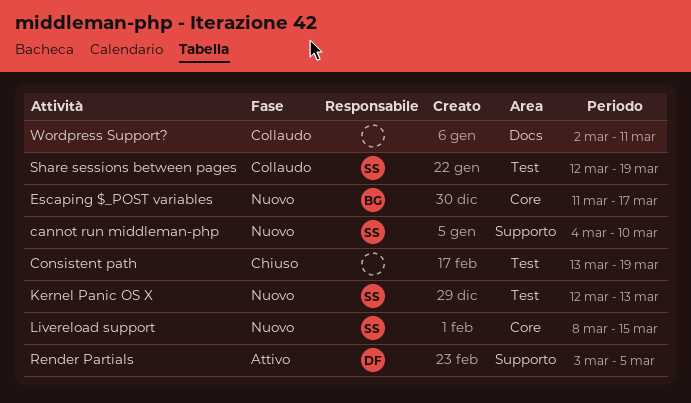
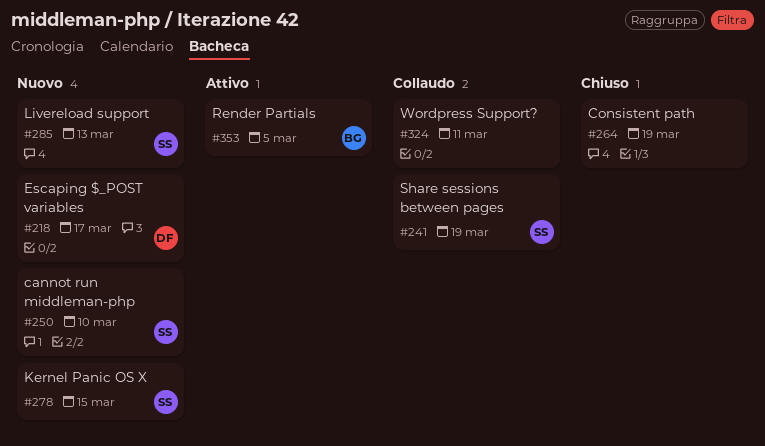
Escaping $_POST variables, owner: BG -> DF
Kernel Panic OS X, due: Mar 13 -> Mar 15
Livereload support, due: Mar 15 -> Mar 13
Render Partials, owner: DF -> BG

